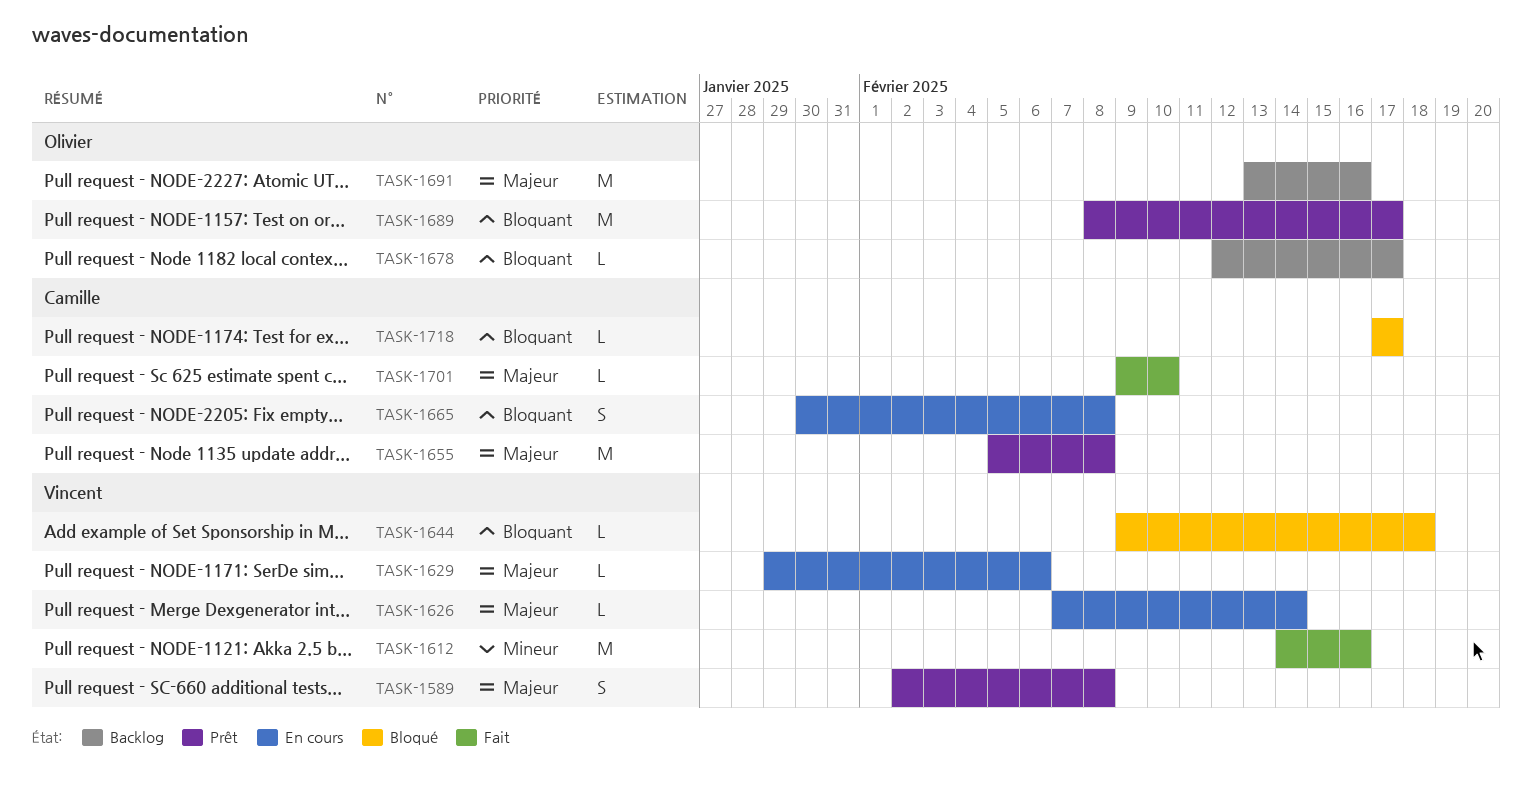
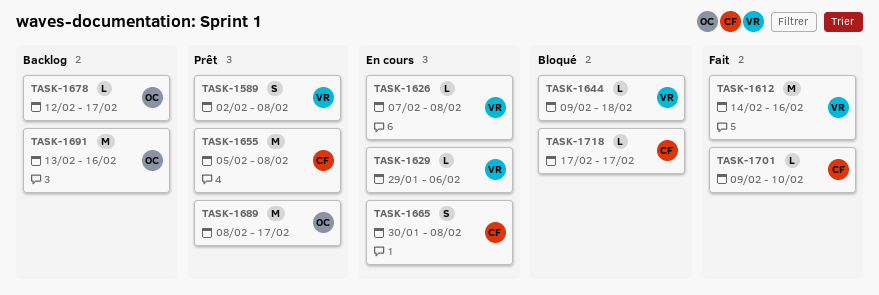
TASK-1626, due: Feb 14 -> Feb 8

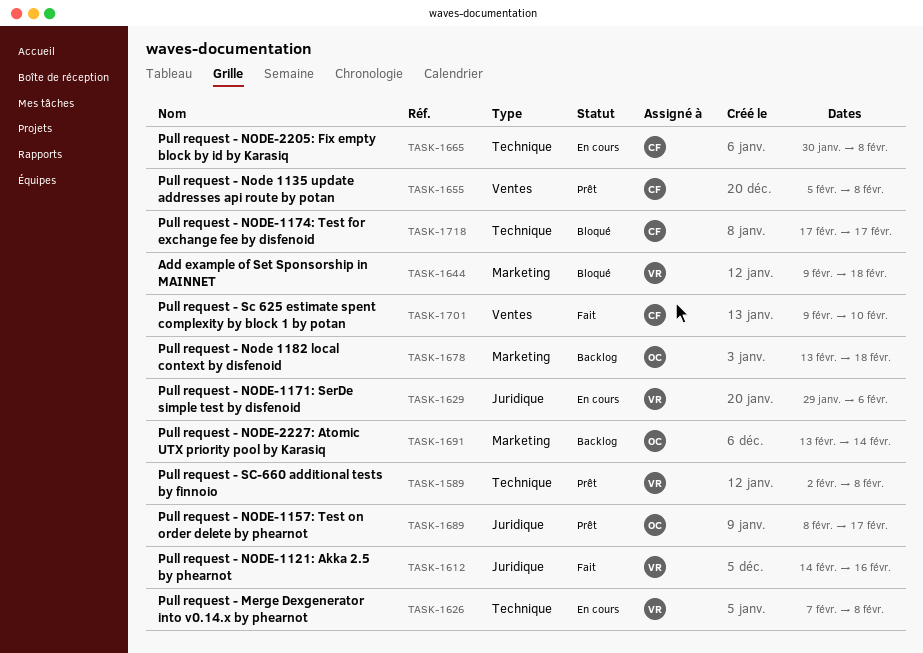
TASK-1678, start: Feb 12 -> Feb 13
TASK-1678, due: Feb 17 -> Feb 18
TASK-1691, due: Feb 16 -> Feb 14

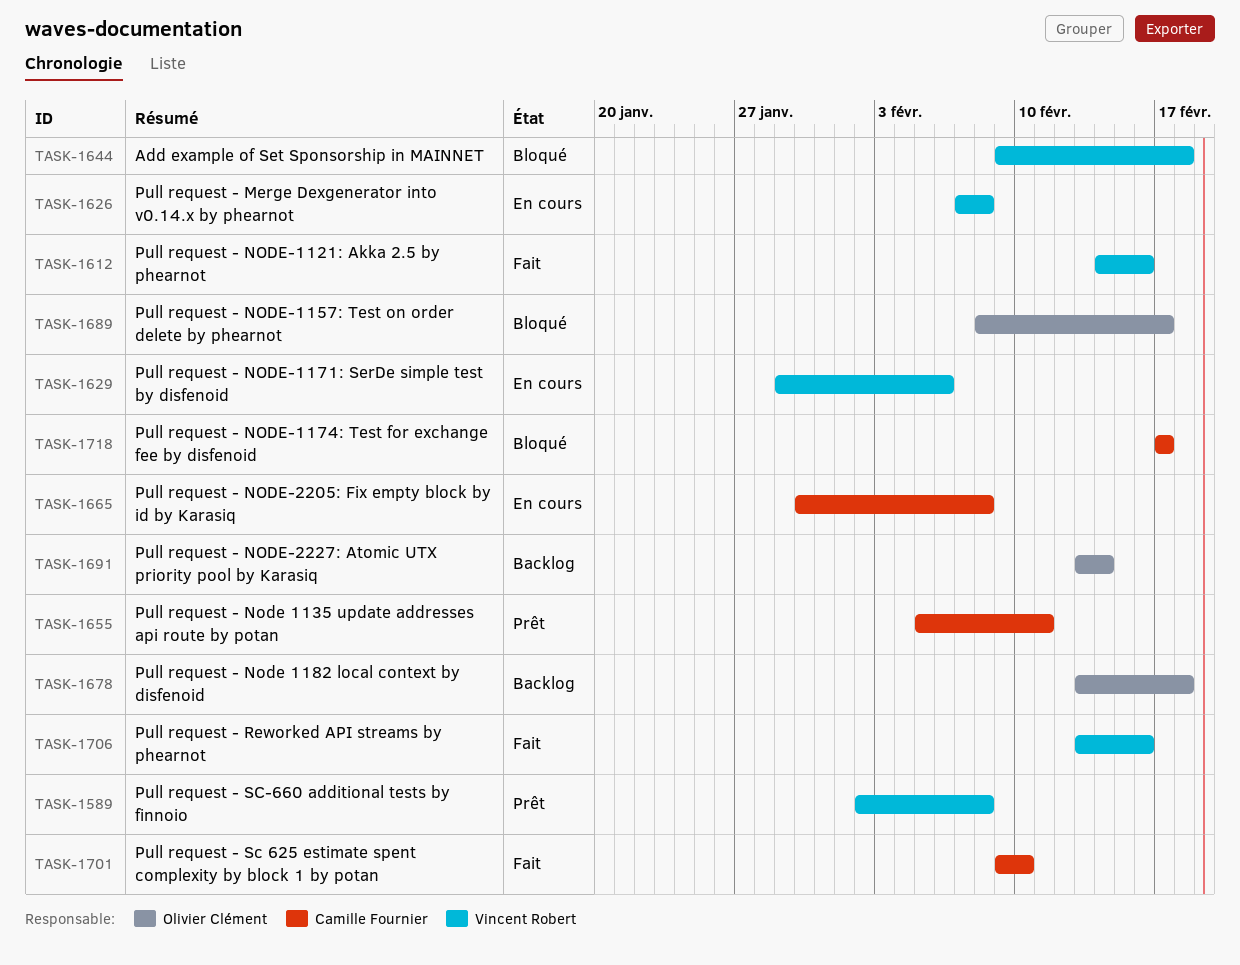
TASK-1655, due: Feb 8 -> Feb 11
TASK-1689, status: Prêt -> Bloqué
TASK-1706: none -> present

